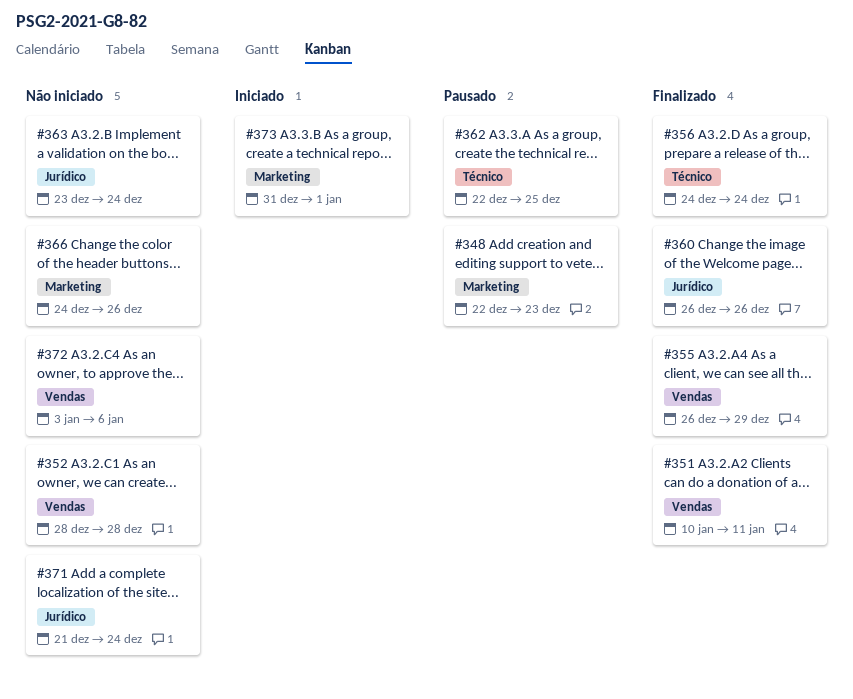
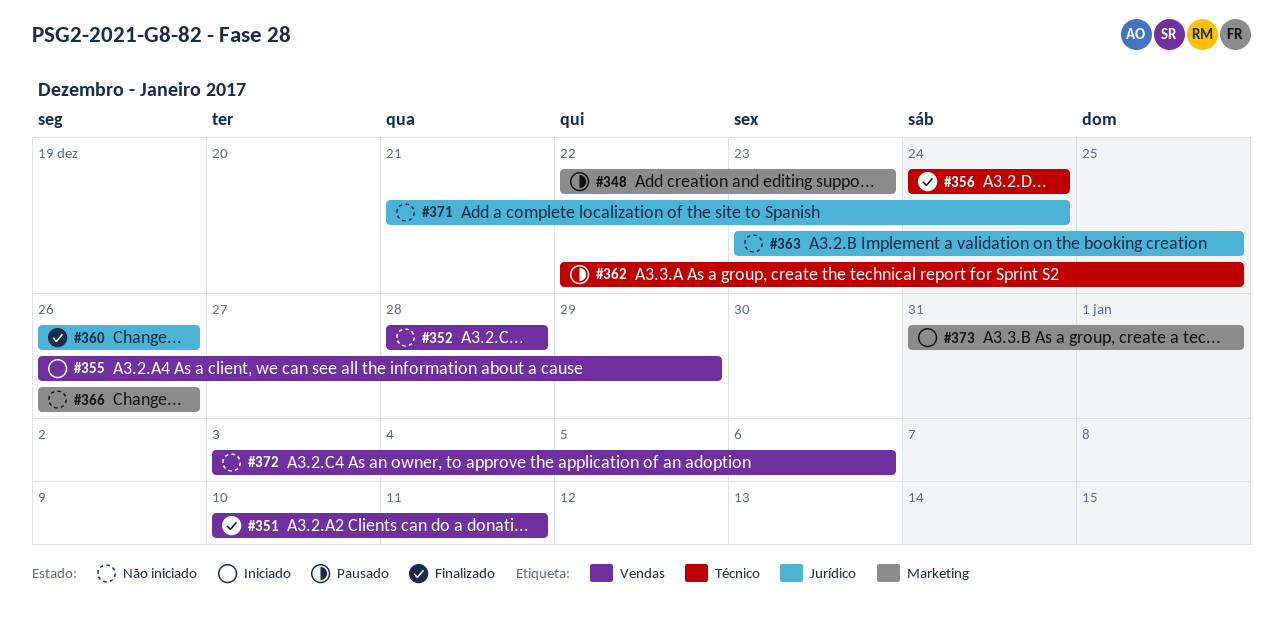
#355, status: Finalizado -> Iniciado
#363, due: Dec 24 -> Dec 25
#366, start: Dec 24 -> Dec 26

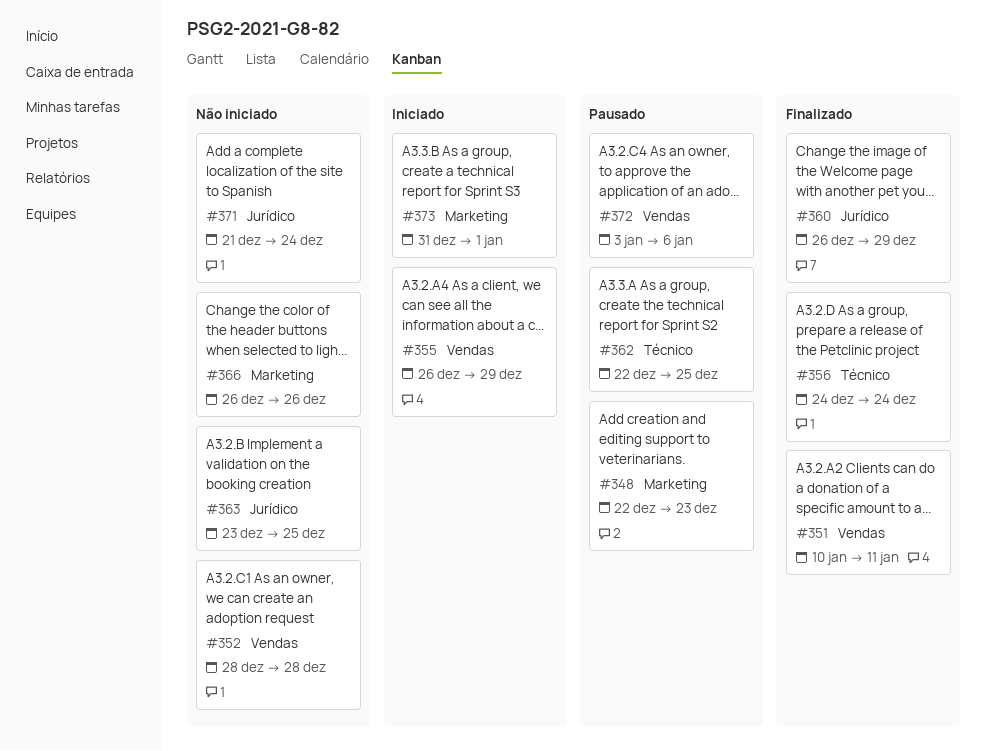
#360, due: Dec 26 -> Dec 29
#372, status: Não iniciado -> Pausado

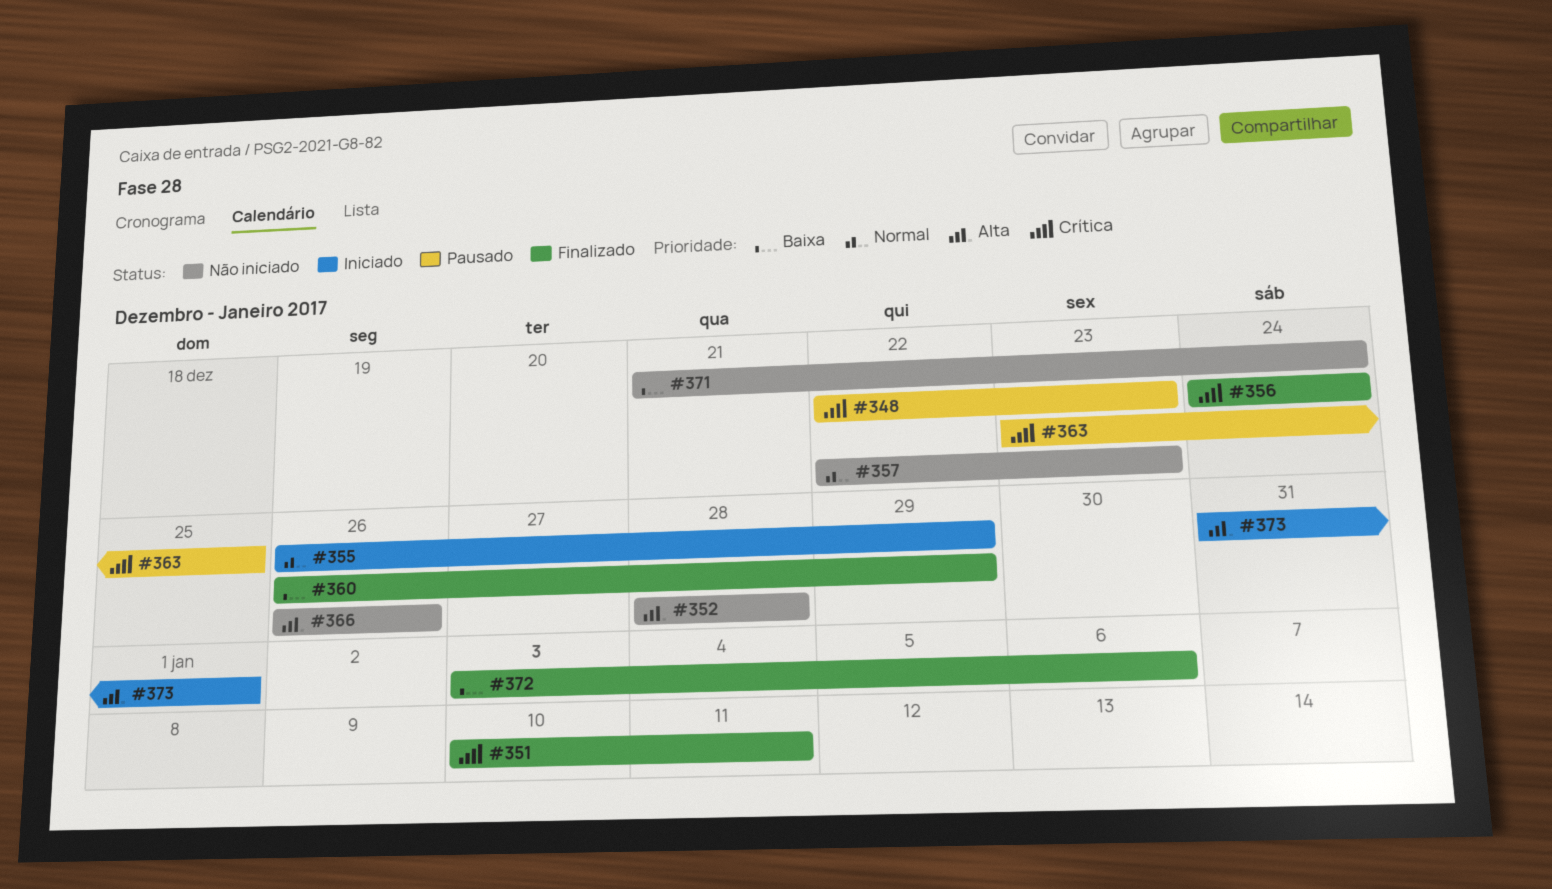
#357: none -> present
#362: present -> none
#363, status: Não iniciado -> Pausado
#372, status: Pausado -> Finalizado

